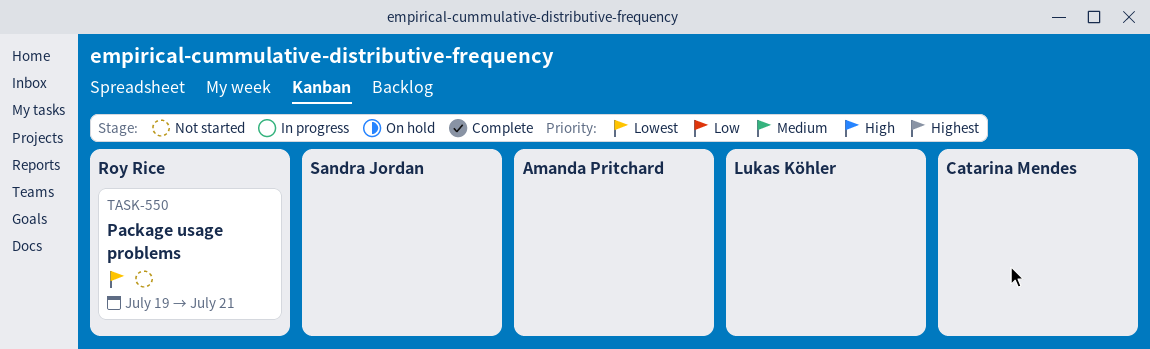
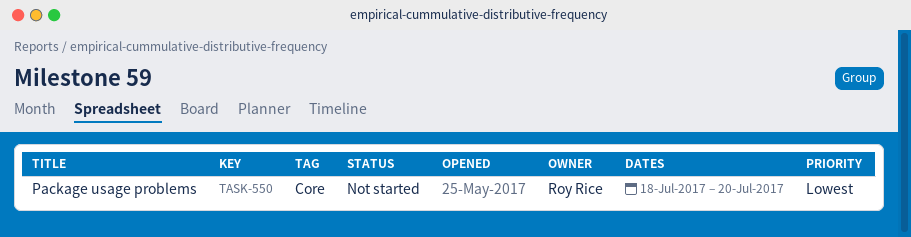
TASK-550, start: Jul 19 -> Jul 18
TASK-550, due: Jul 21 -> Jul 20

